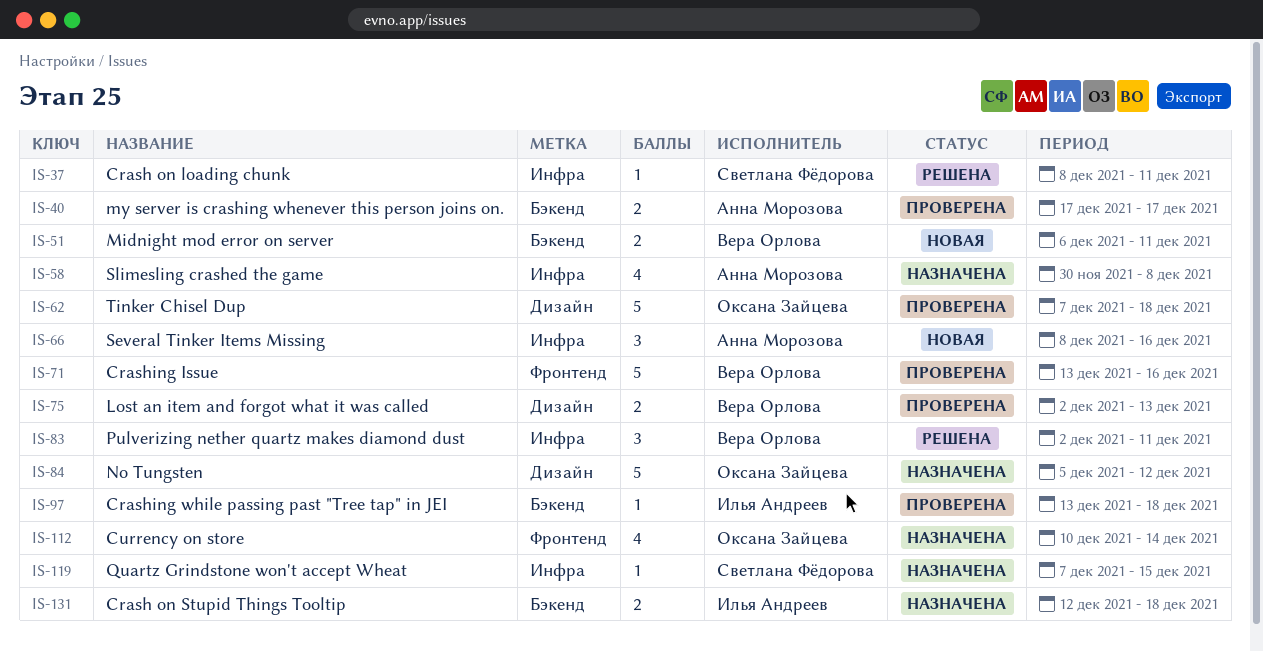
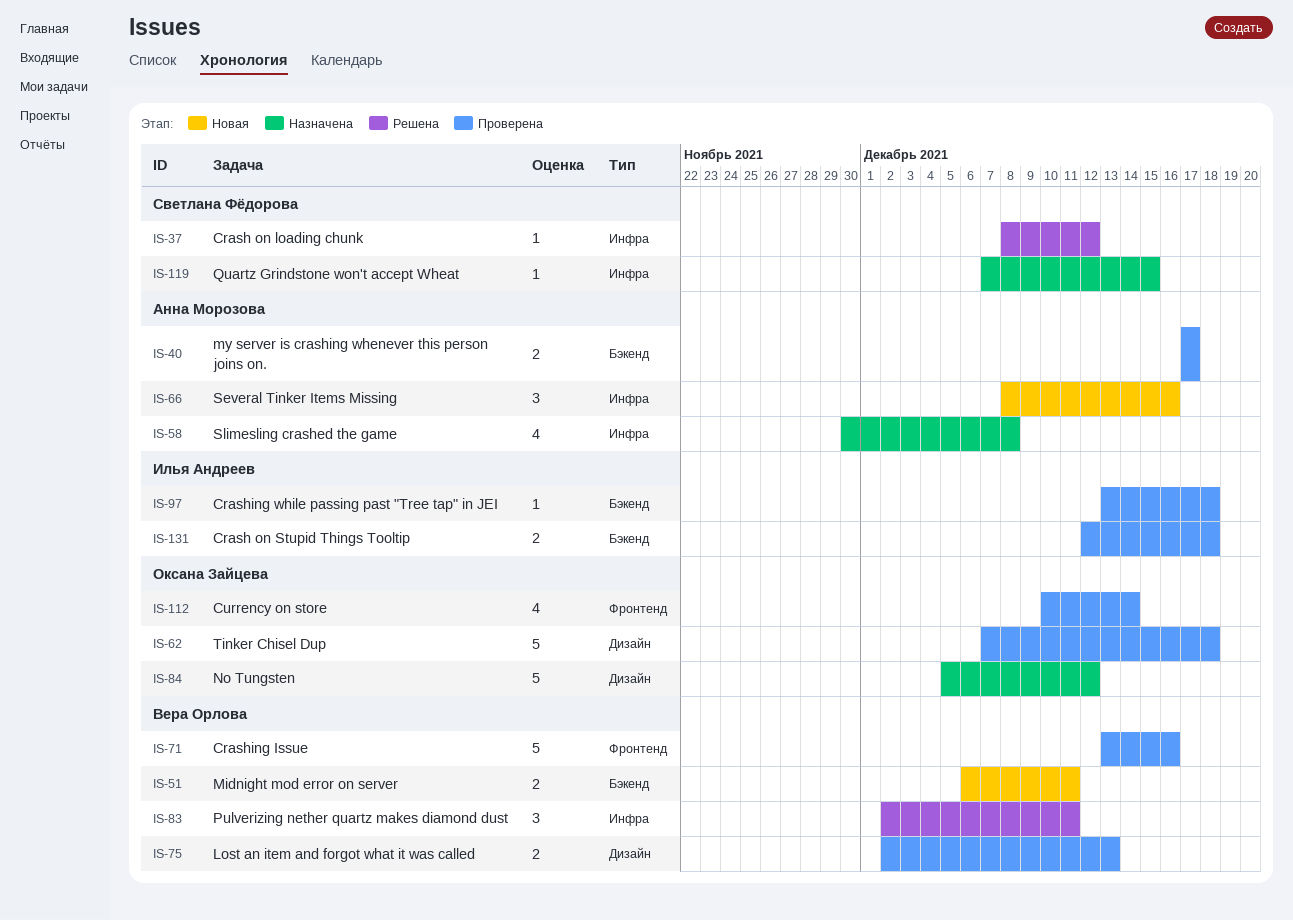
IS-37, due: Dec 11 -> Dec 12
IS-112, status: Назначена -> Проверена
IS-131, status: Назначена -> Проверена

